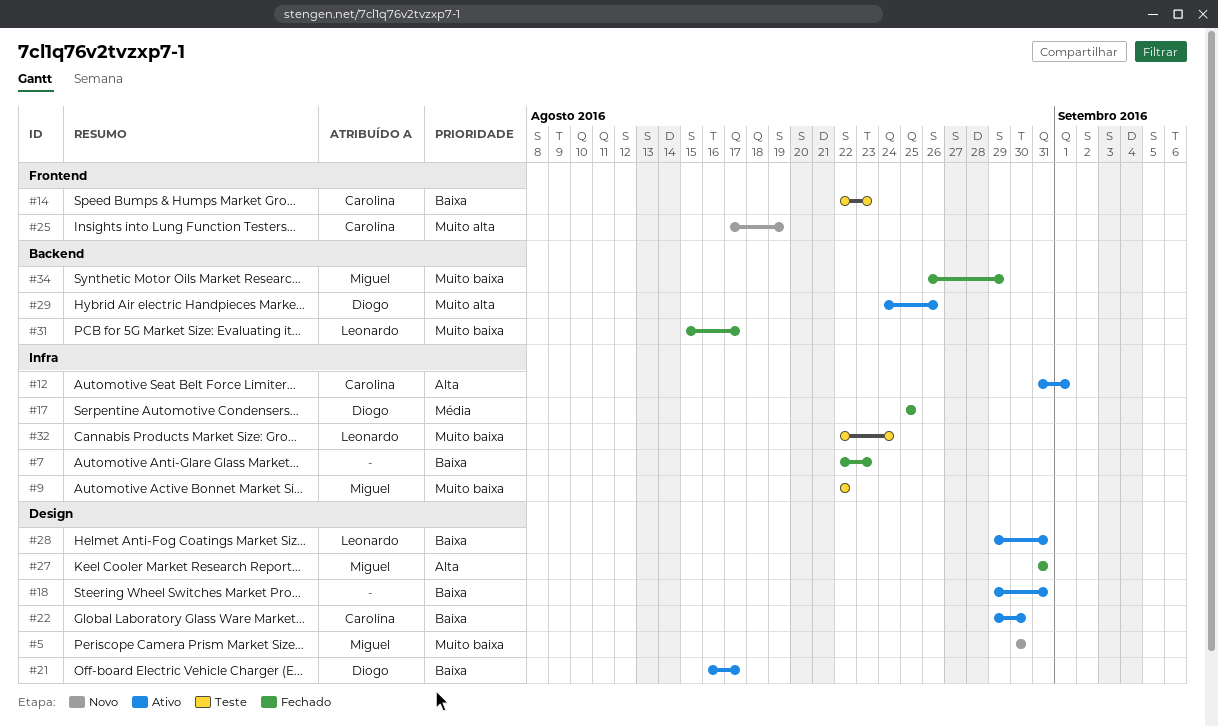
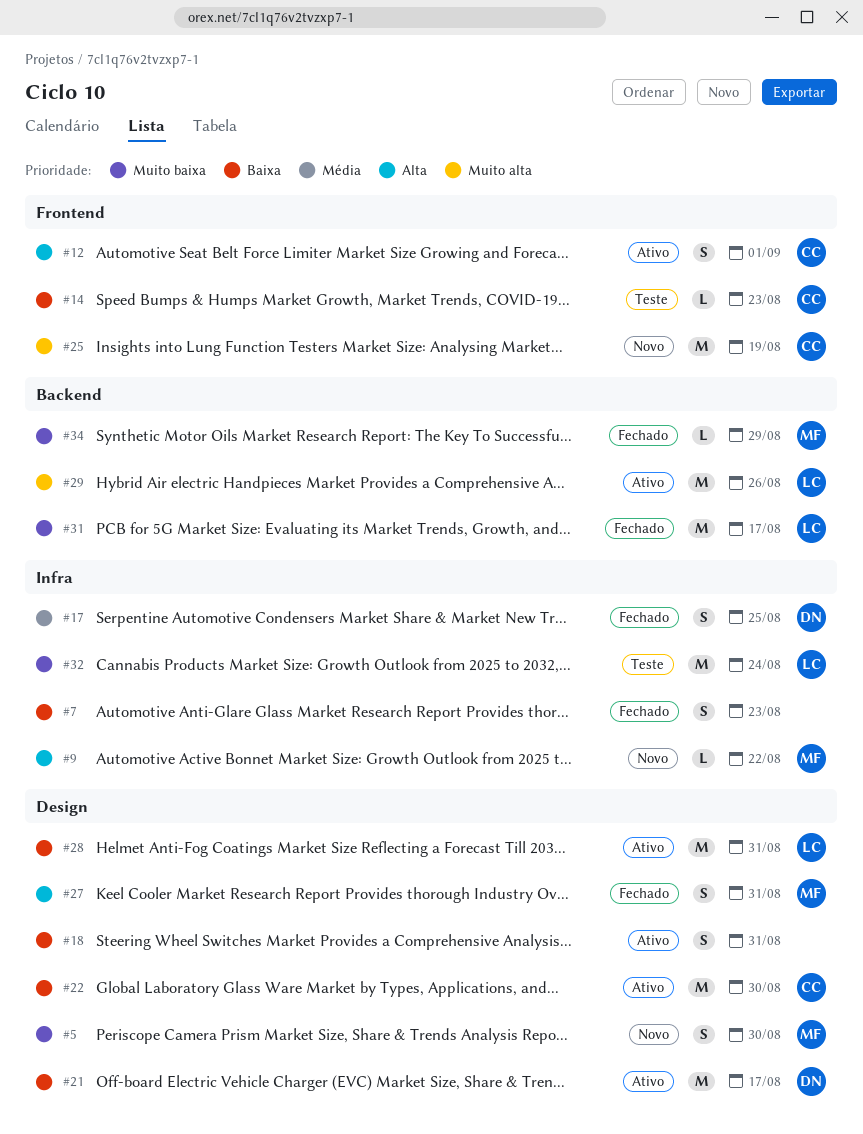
#9, status: Teste -> Novo
#9, priority: Muito baixa -> Alta
#12, label: Infra -> Frontend
#29, owner: Diogo -> Leonardo

